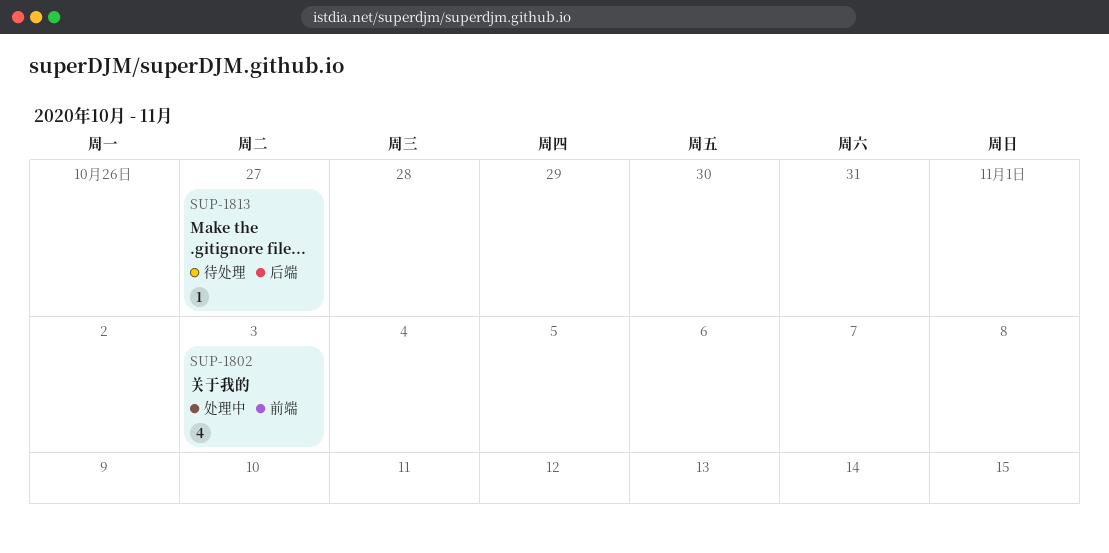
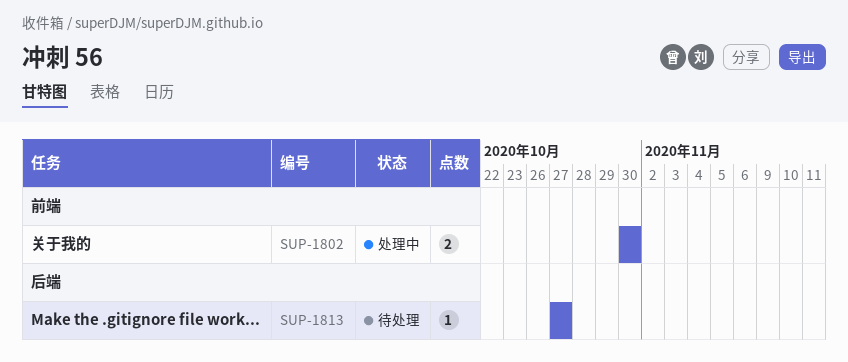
SUP-1802, estimate: 4 -> 2
SUP-1802, due: Nov 3 -> Oct 30

